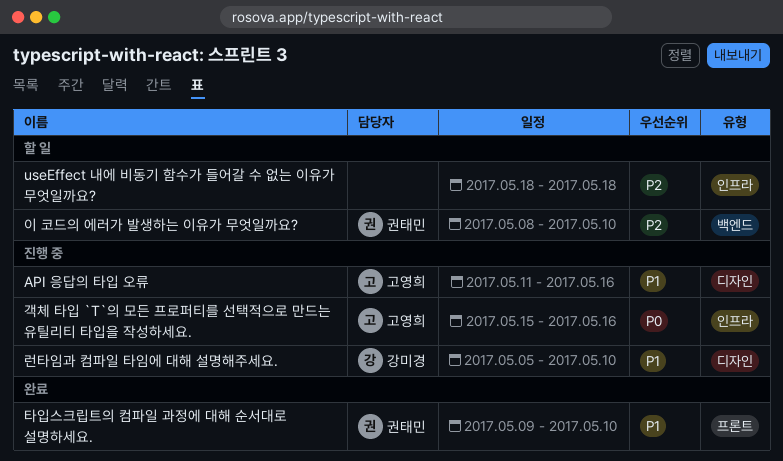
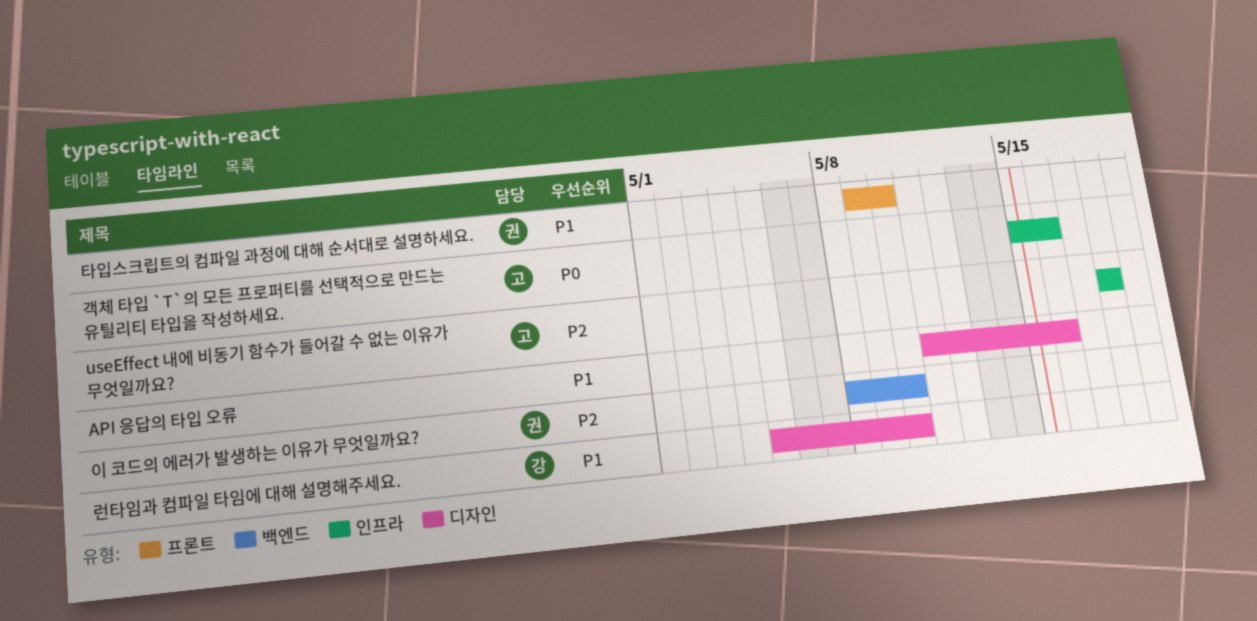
API 응답의 타입 오류, owner: 고영희 -> none
useEffect 내에 비동기 함수가 들어갈 수 없는 이유가 무엇일까요?, owner: none -> 고영희

